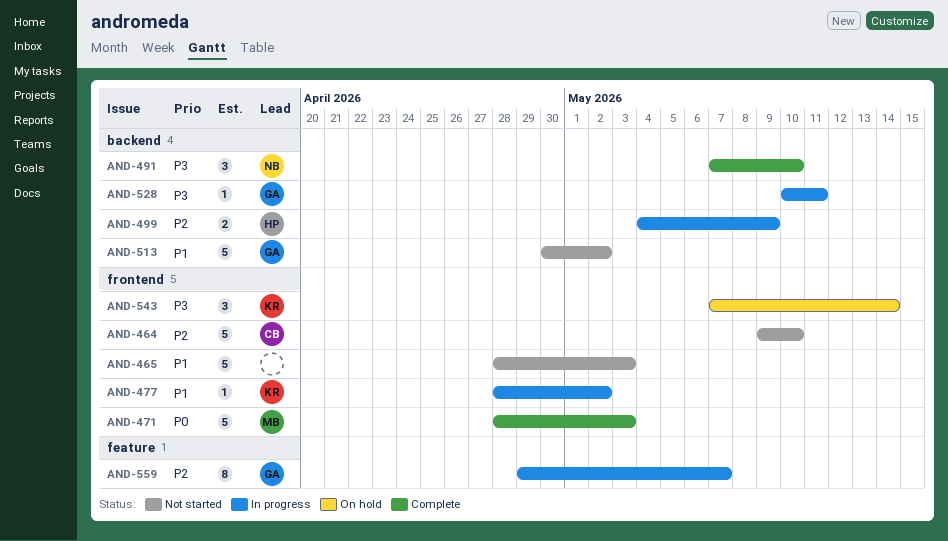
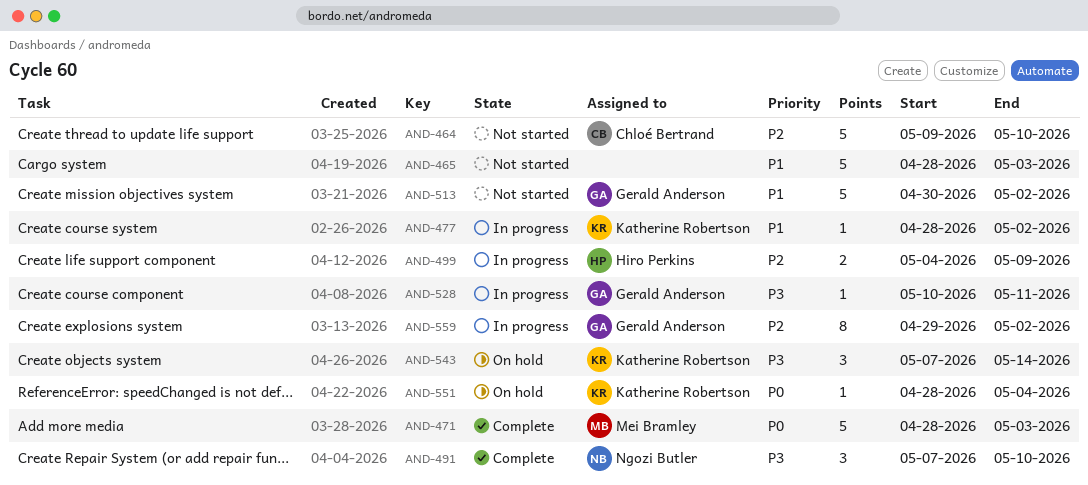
AND-551: none -> present
AND-559, due: May 7 -> May 2

